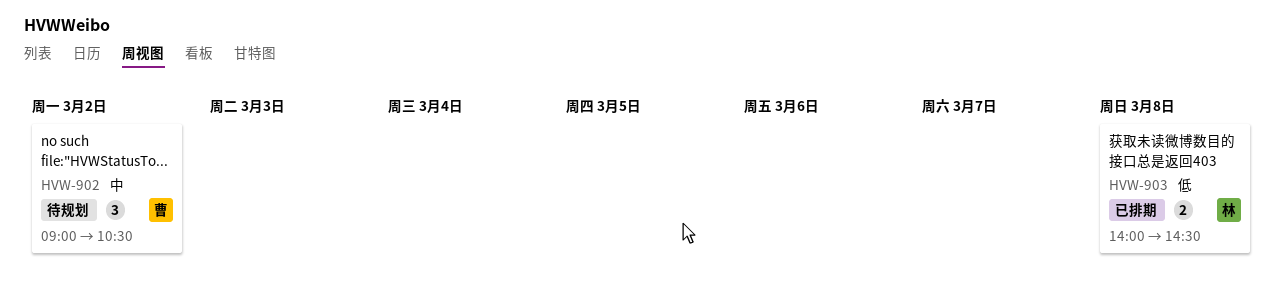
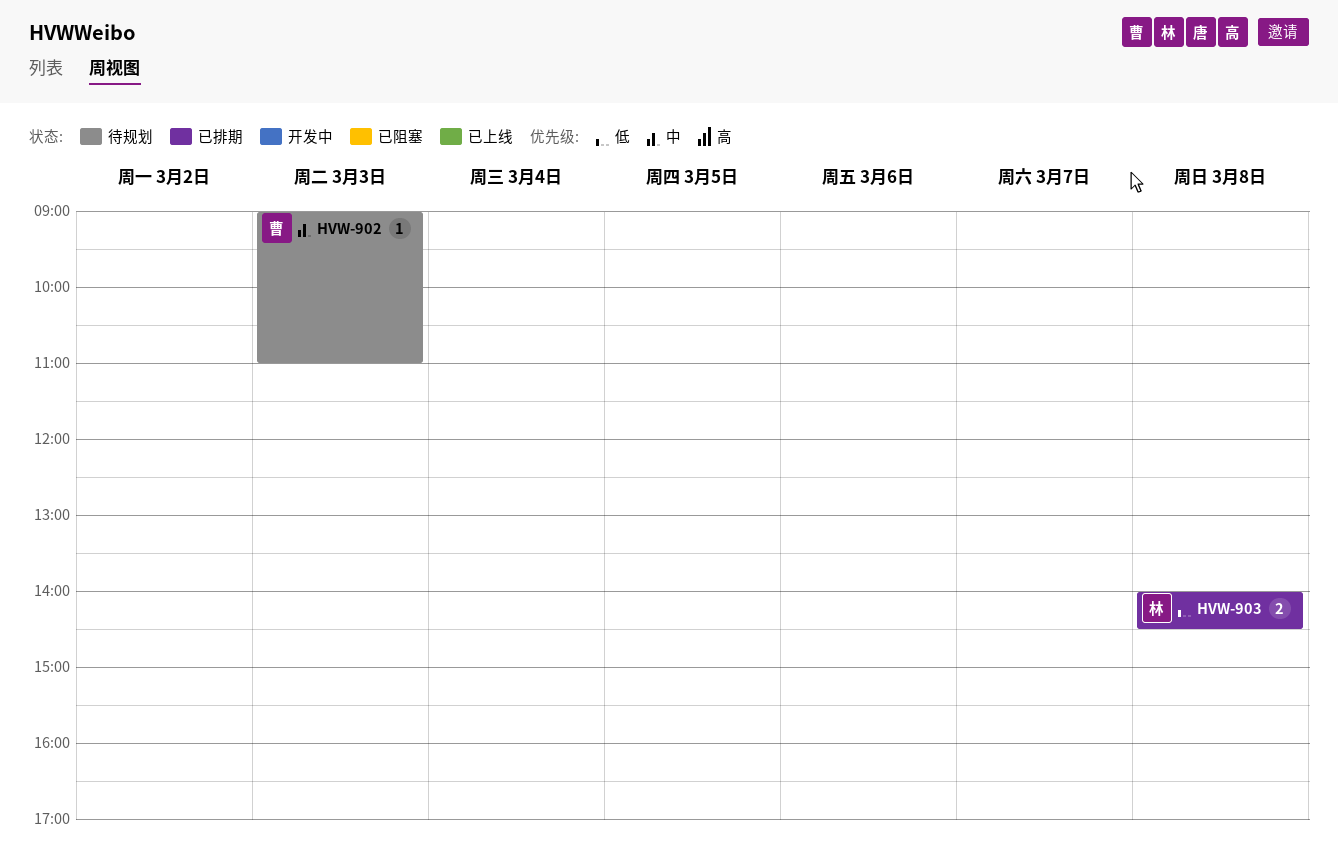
HVW-902, estimate: 3 -> 1
HVW-902, day: Mar 2 -> Mar 3
HVW-902, ends: 10:30 -> 11:00

